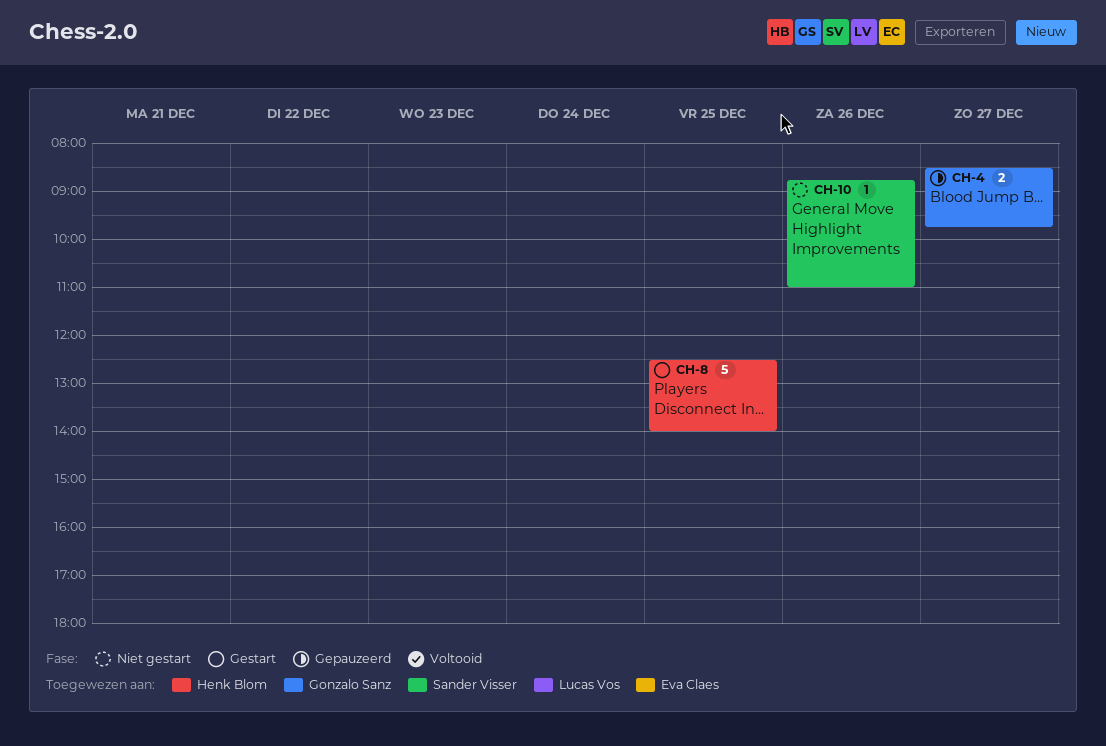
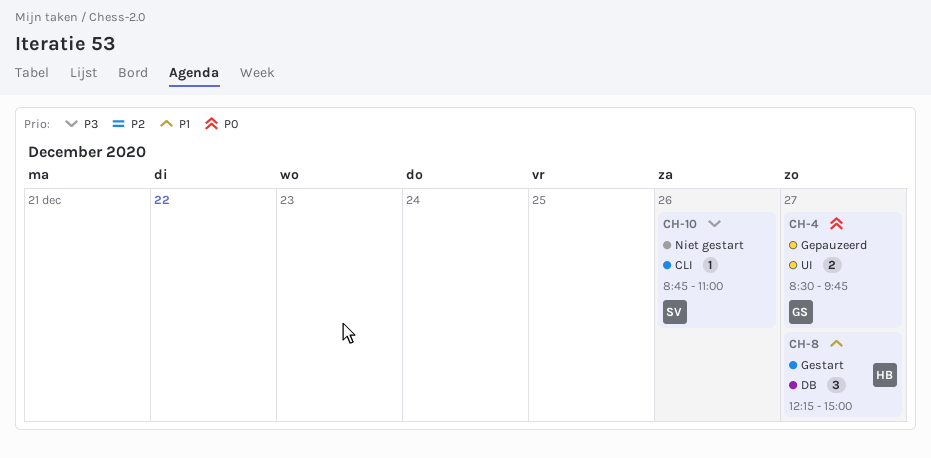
CH-8, estimate: 5 -> 3
CH-8, day: Dec 25 -> Dec 27
CH-8, begins: 12:30 -> 12:15
CH-8, ends: 14:00 -> 15:00

